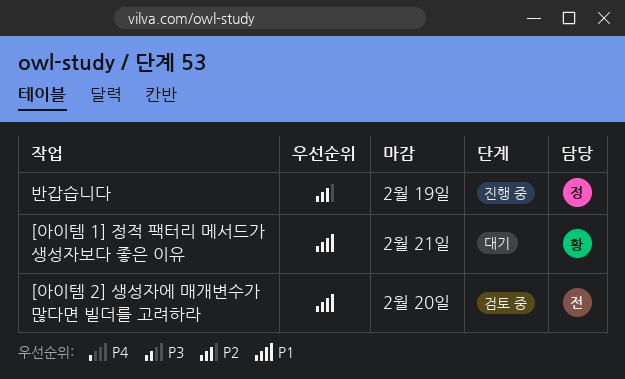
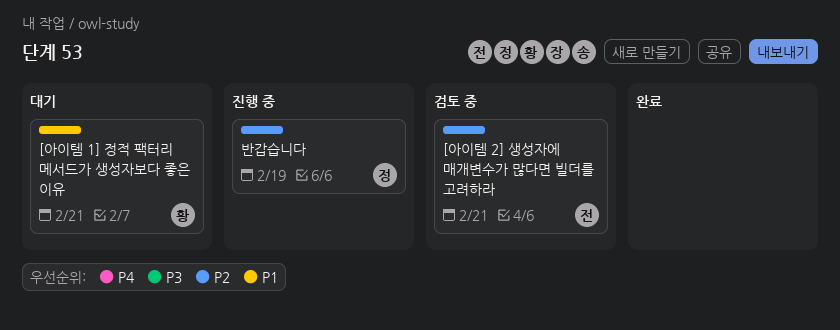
[아이템 2] 생성자에 매개변수가 많다면 빌더를 고려하라, priority: P1 -> P2
[아이템 2] 생성자에 매개변수가 많다면 빌더를 고려하라, due: Feb 20 -> Feb 21

